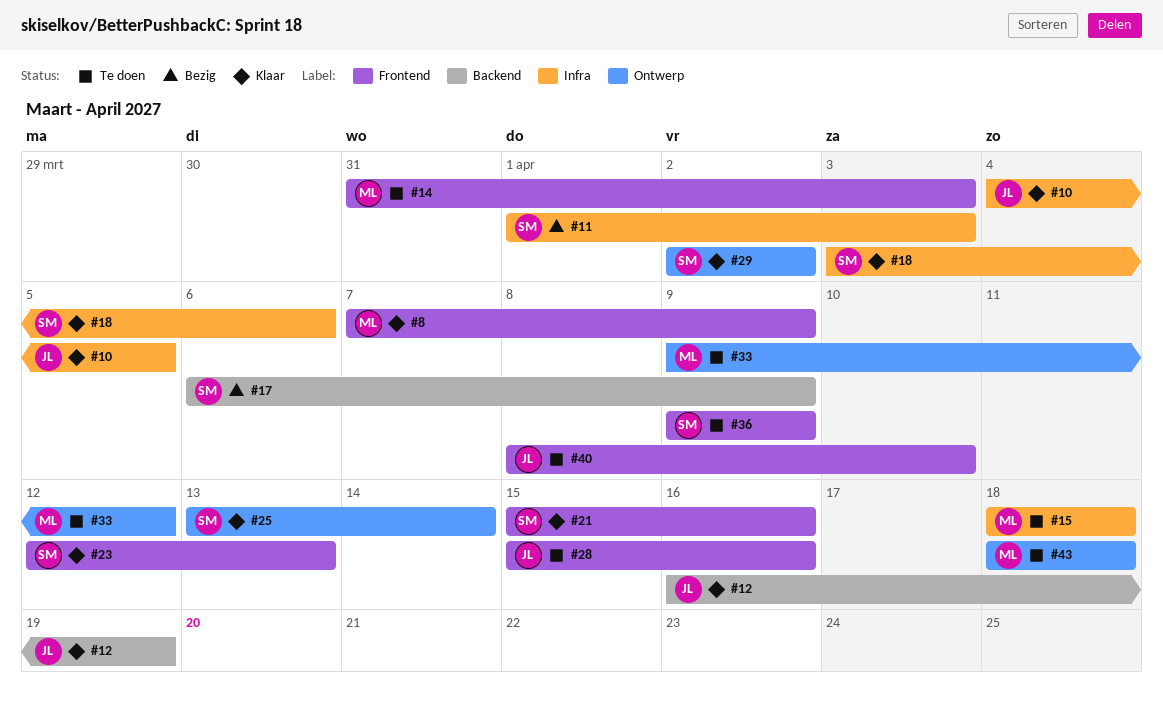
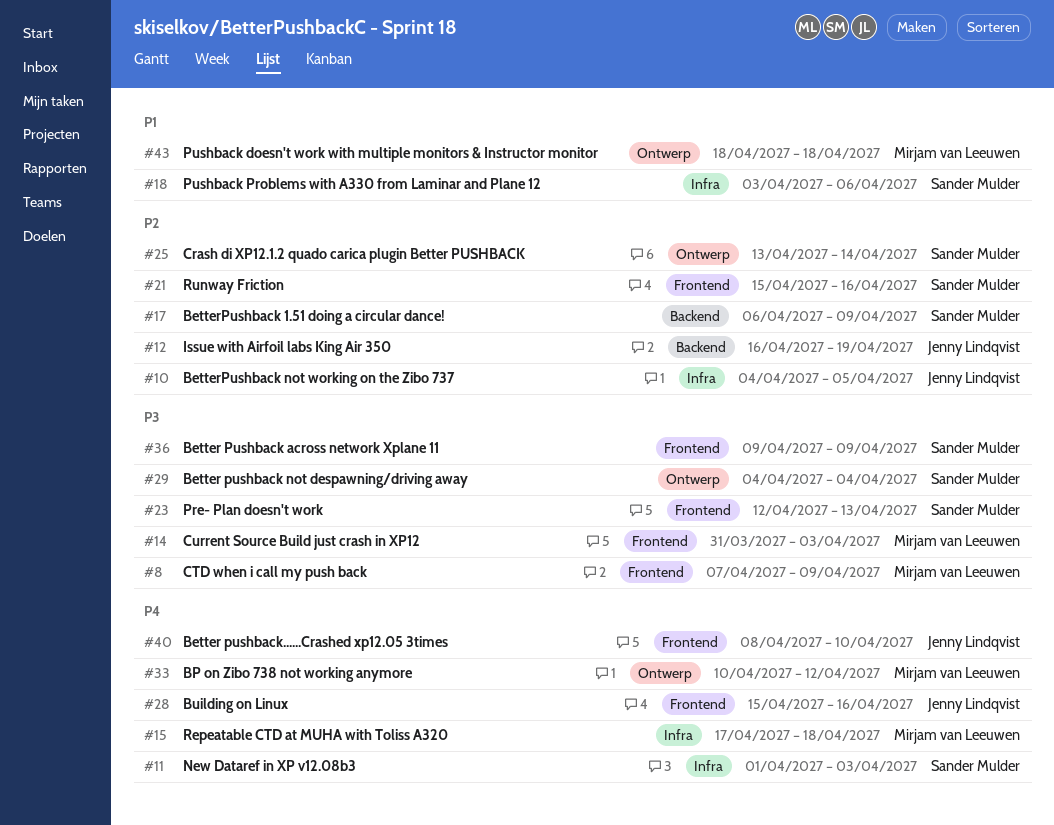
#15, start: Apr 18 -> Apr 17
#29, start: Apr 2 -> Apr 4
#29, due: Apr 2 -> Apr 4
#33, start: Apr 9 -> Apr 10

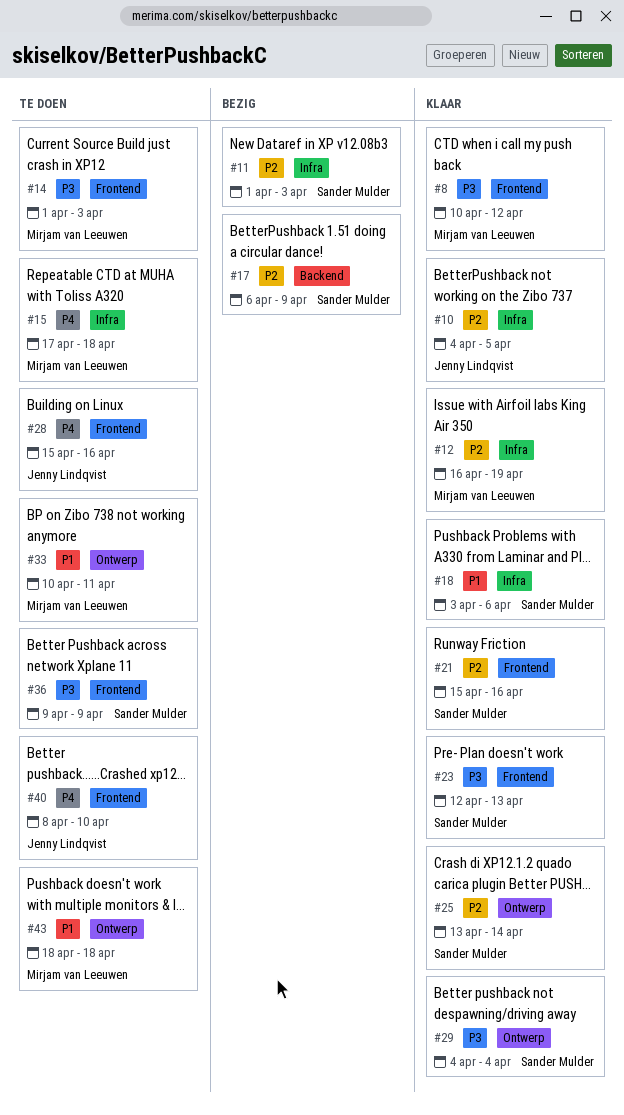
#8, start: Apr 7 -> Apr 10
#8, due: Apr 9 -> Apr 12
#11, priority: P4 -> P2
#12, owner: Jenny Lindqvist -> Mirjam van Leeuwen
#12, label: Backend -> Infra
#14, start: Mar 31 -> Apr 1
#33, priority: P4 -> P1
#33, due: Apr 12 -> Apr 11

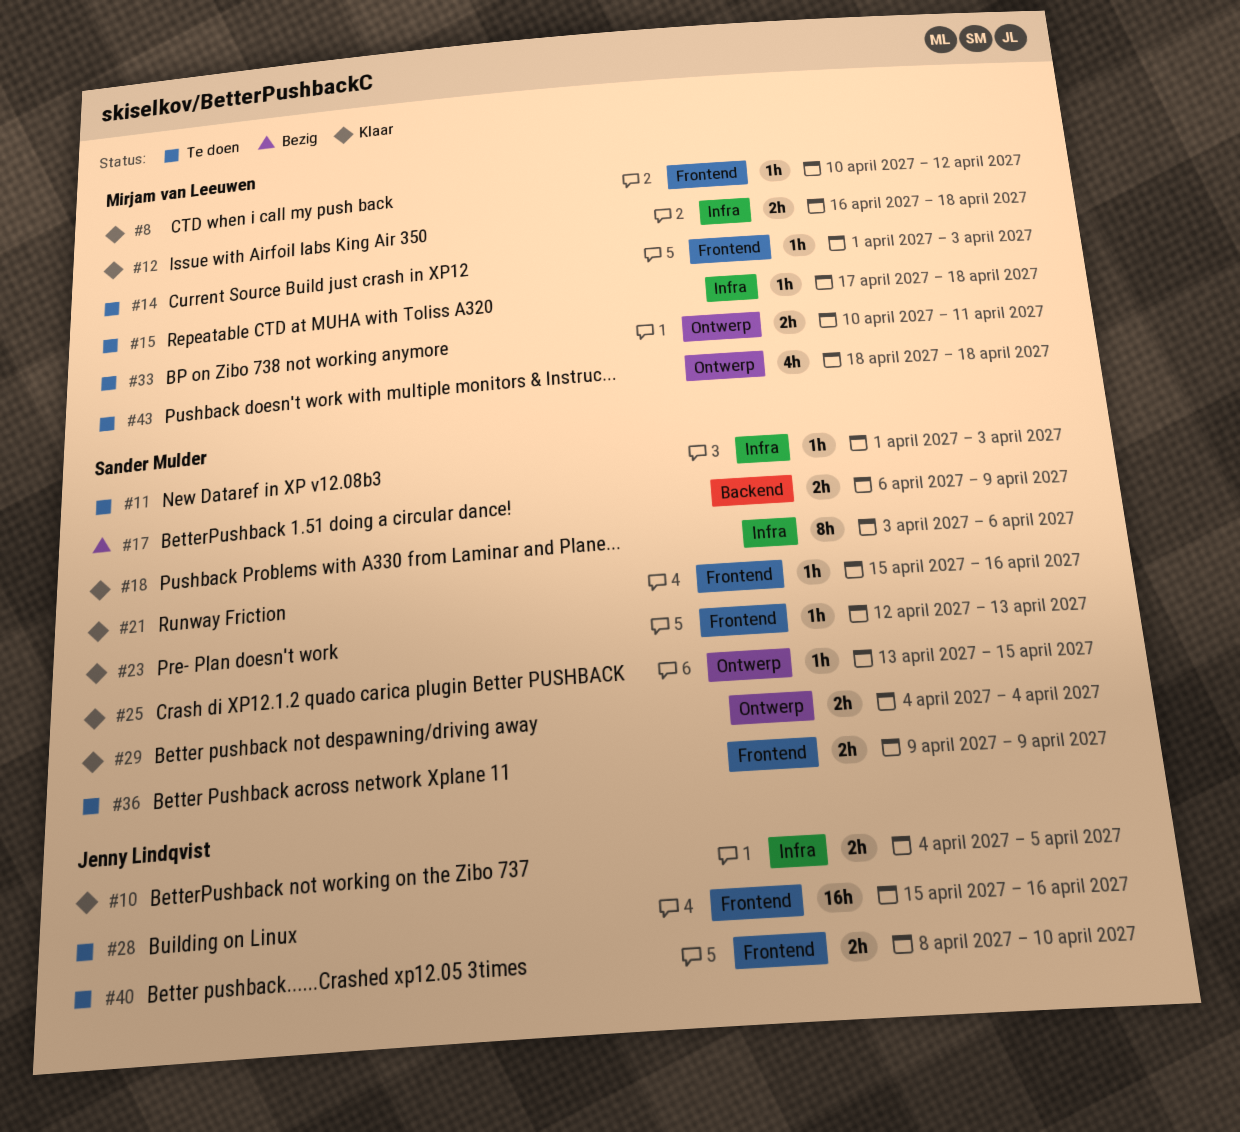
#11, status: Bezig -> Te doen
#12, due: Apr 19 -> Apr 18
#25, due: Apr 14 -> Apr 15

